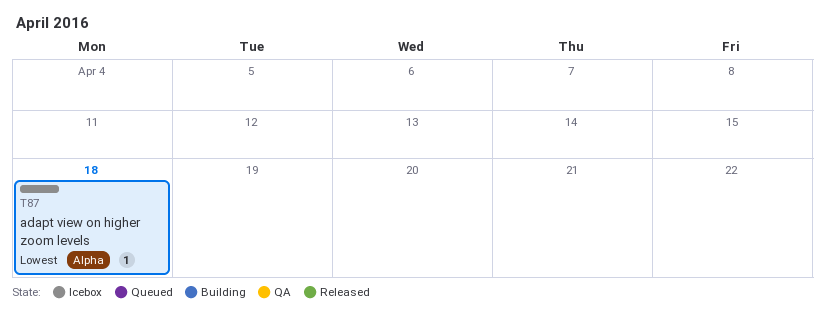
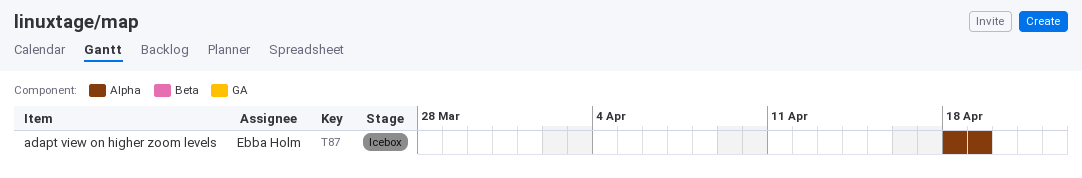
T87, due: Apr 18 -> Apr 19

